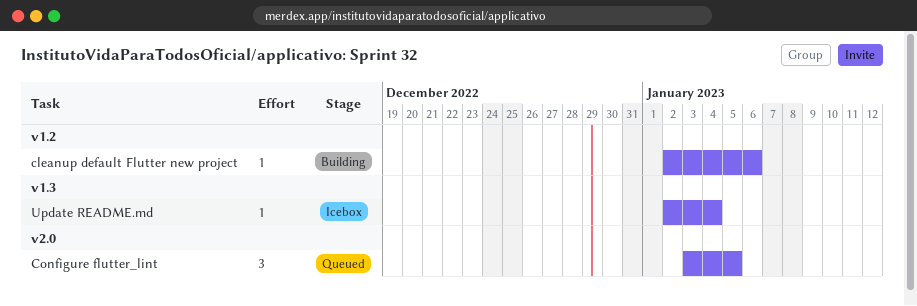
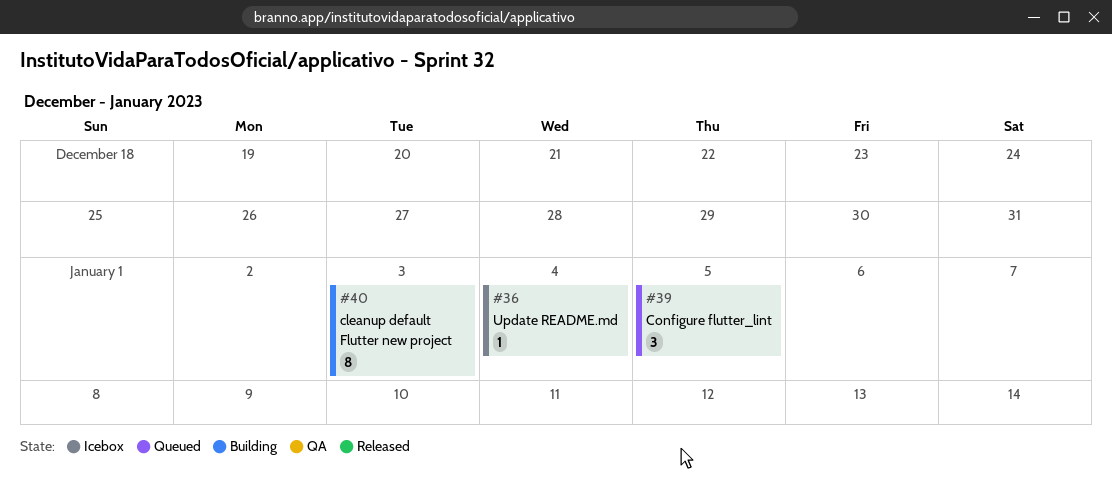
cleanup default Flutter new project, estimate: 1 -> 8
cleanup default Flutter new project, due: Jan 6 -> Jan 3

